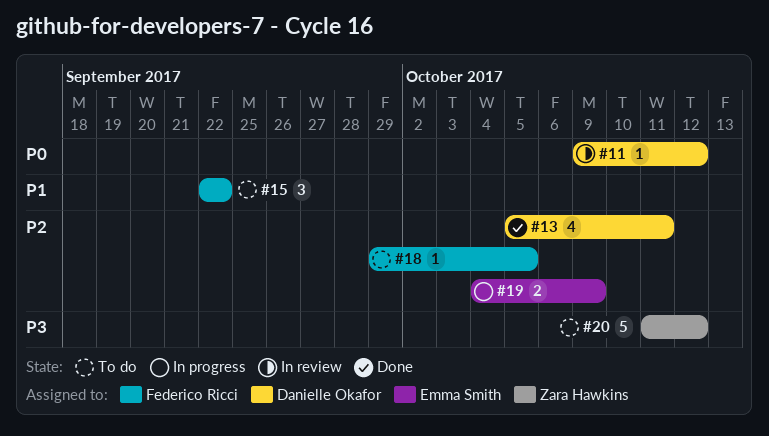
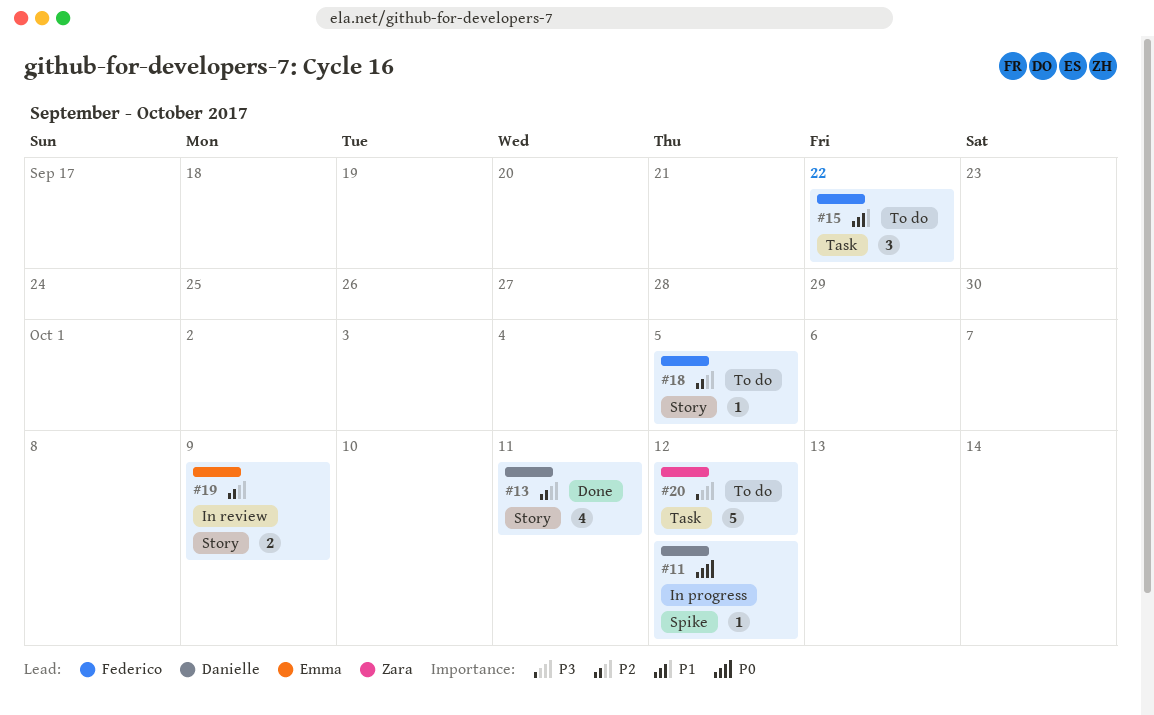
#11, status: In review -> In progress
#19, status: In progress -> In review

